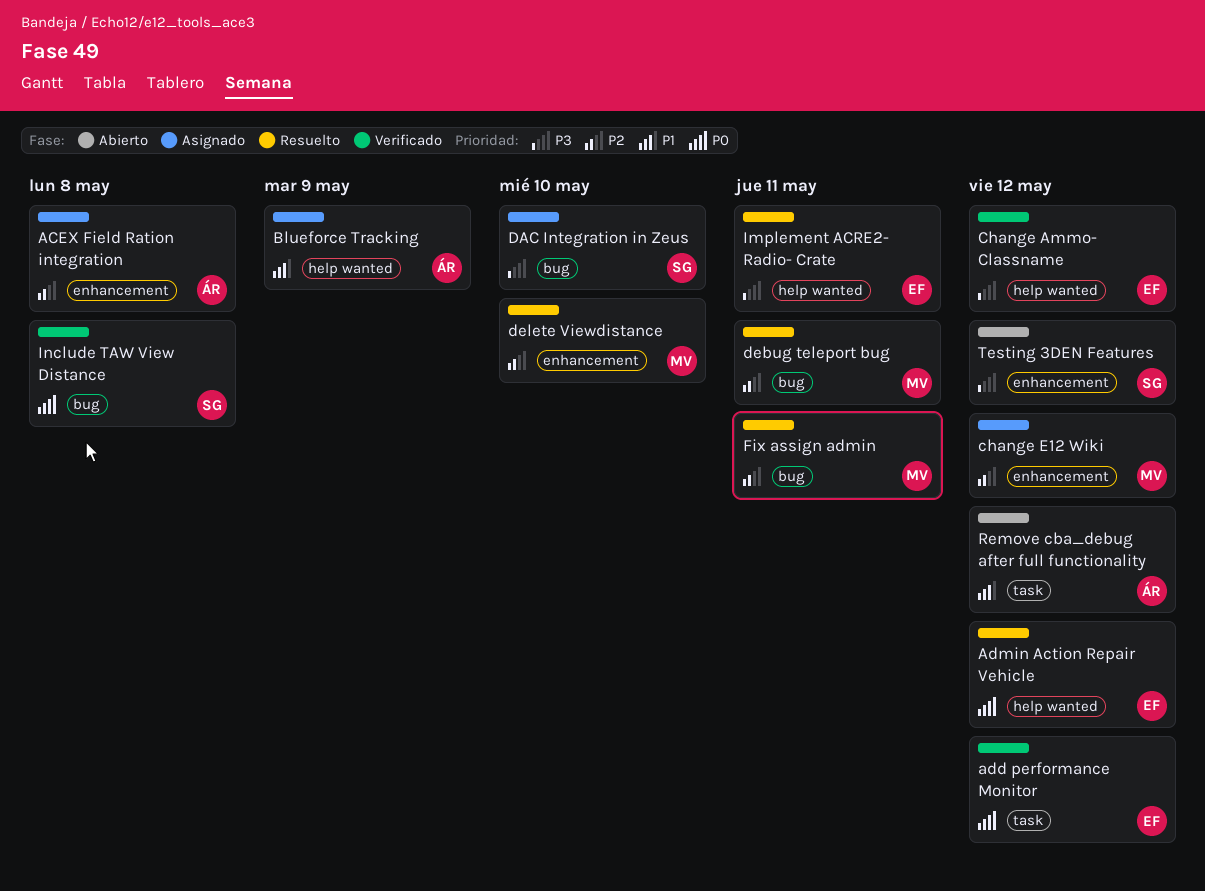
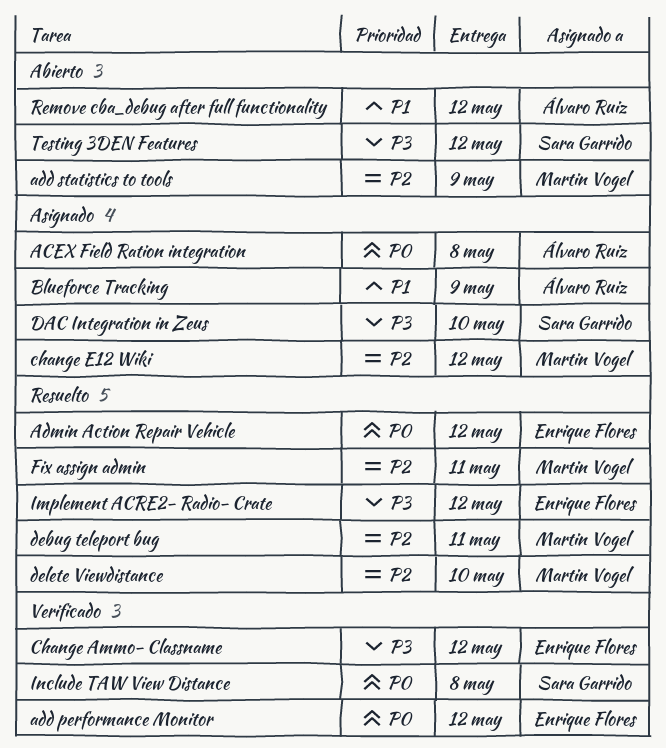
ACEX Field Ration integration, priority: P2 -> P0
add statistics to tools: none -> present
Implement ACRE2- Radio- Crate, due: May 11 -> May 12

